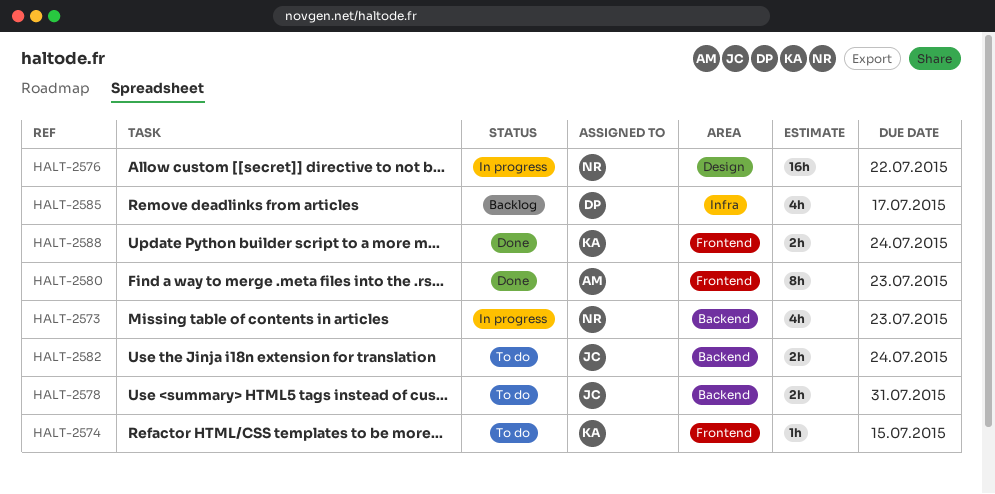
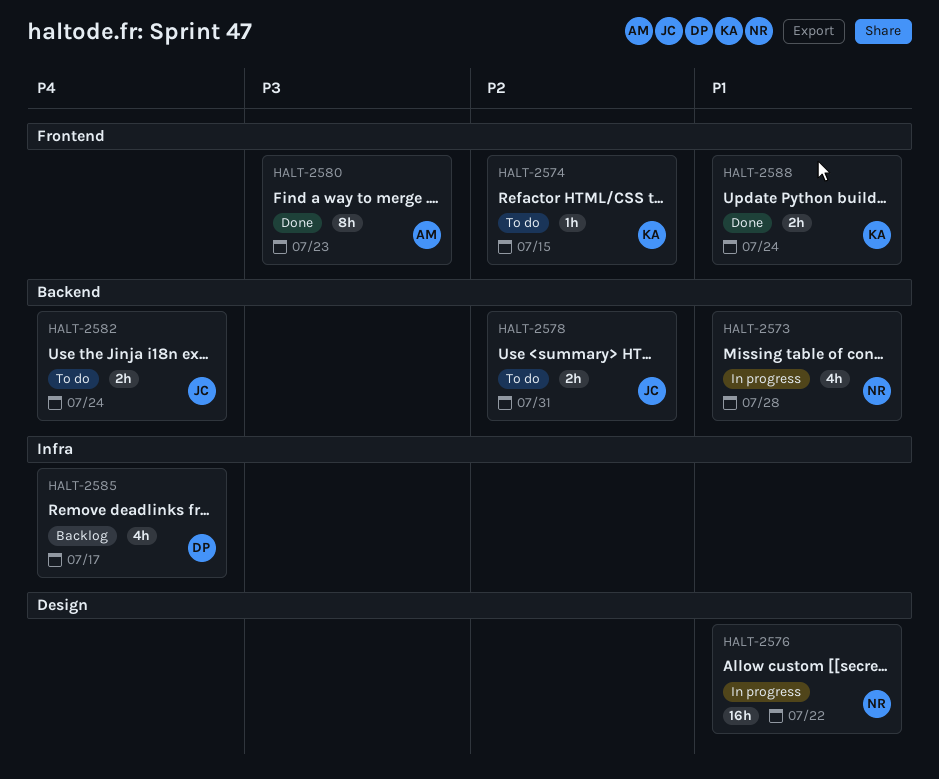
HALT-2573, due: Jul 23 -> Jul 28

